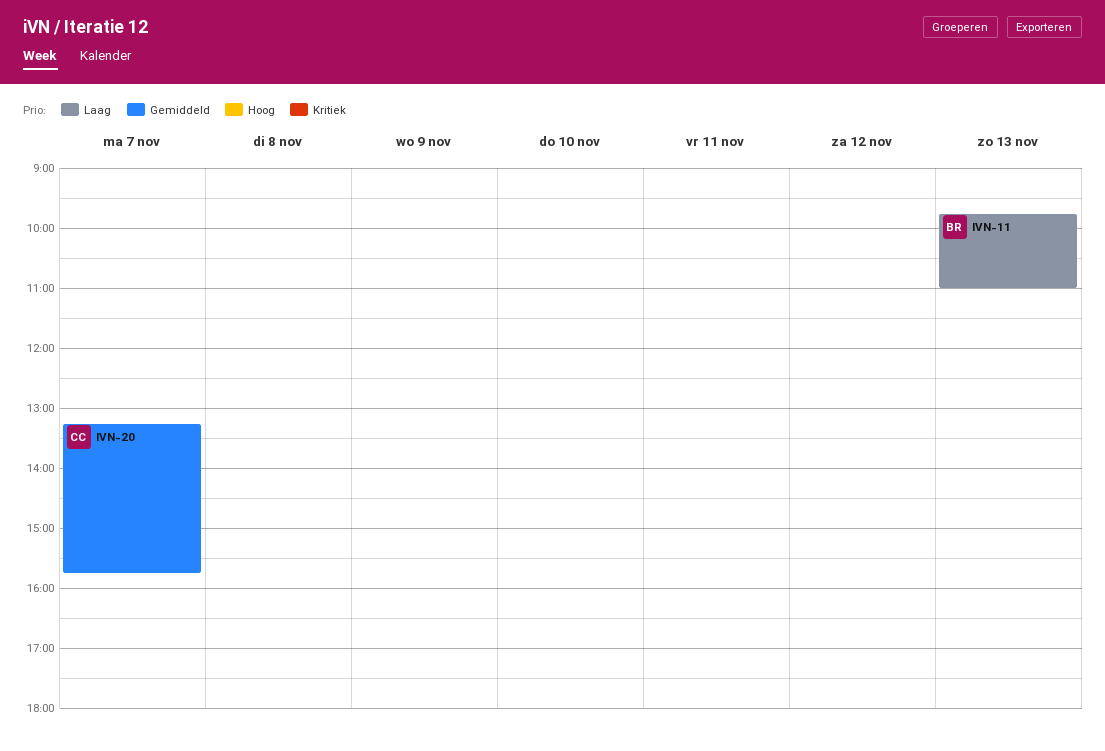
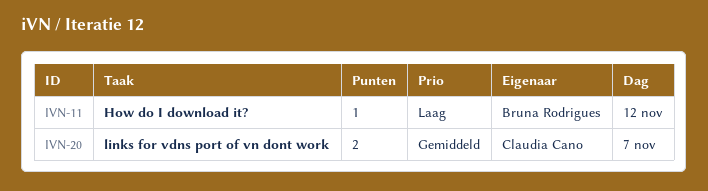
IVN-11, day: Nov 13 -> Nov 12

